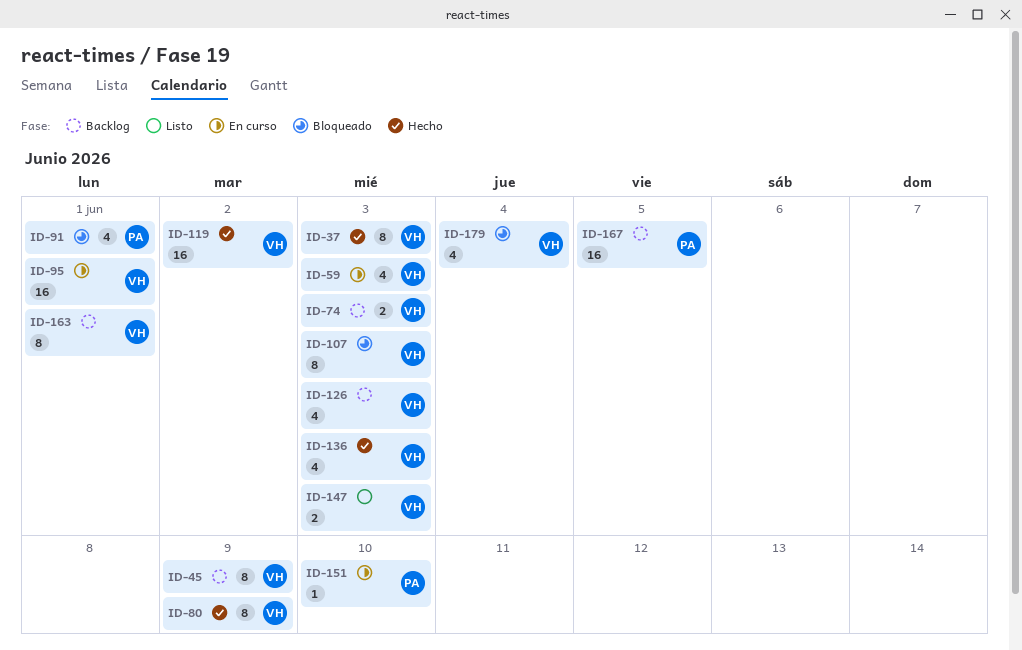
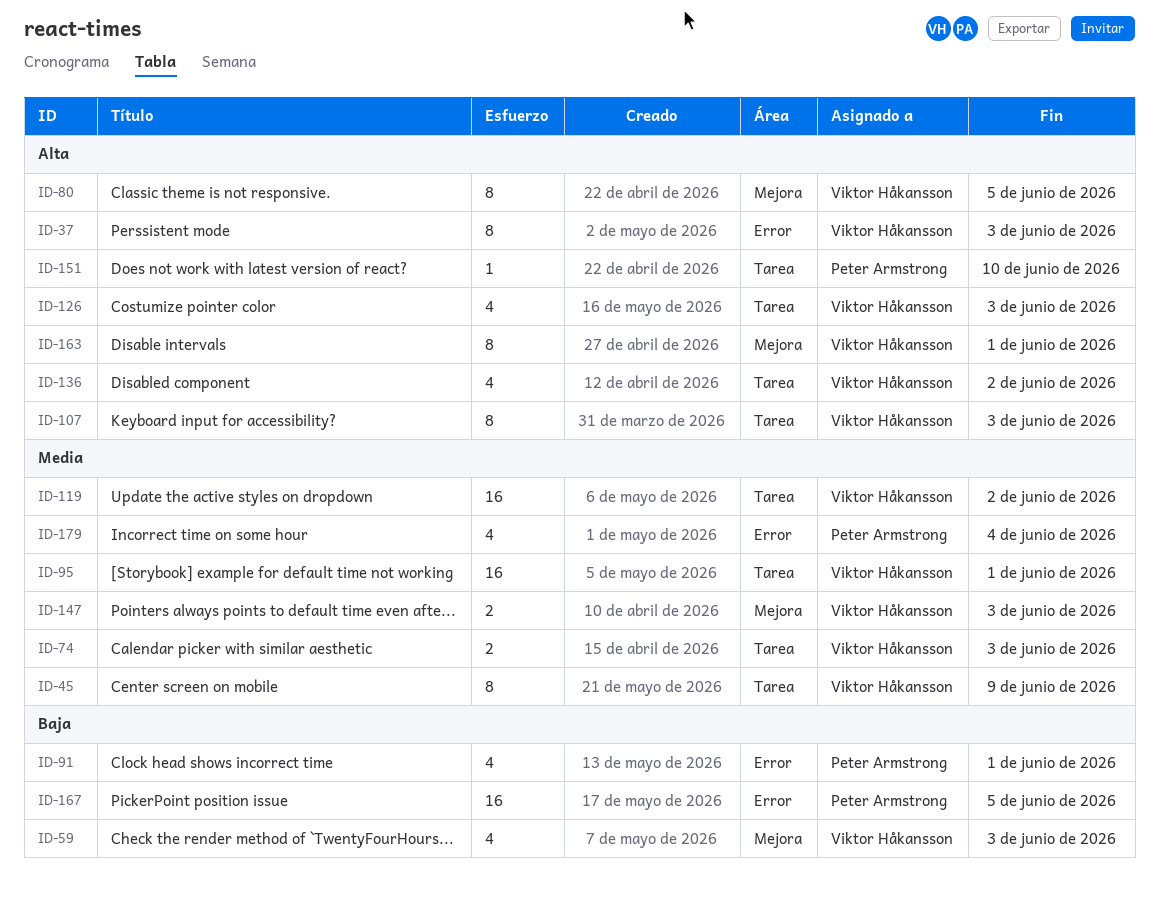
ID-80, due: Jun 9 -> Jun 5
ID-136, due: Jun 3 -> Jun 2
ID-179, owner: Viktor Håkansson -> Peter Armstrong

